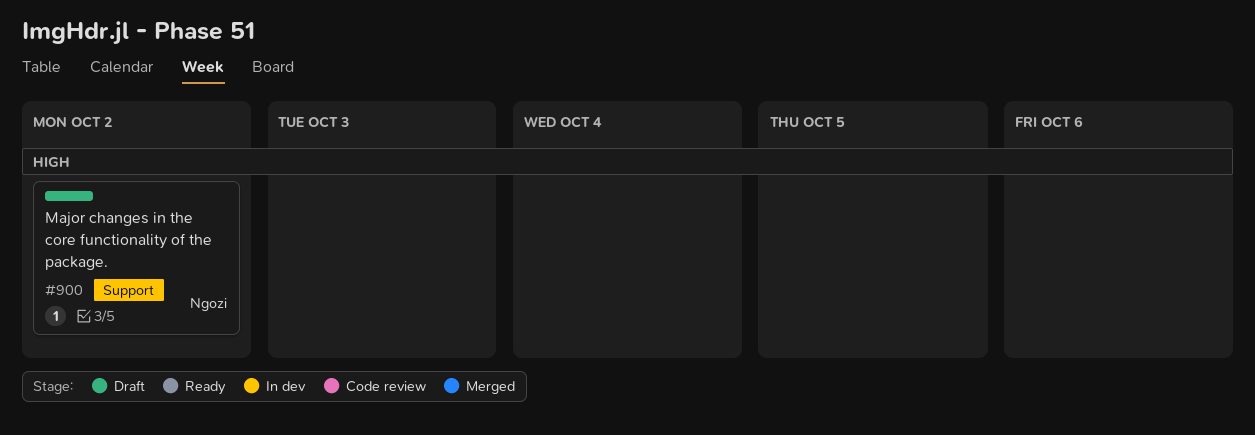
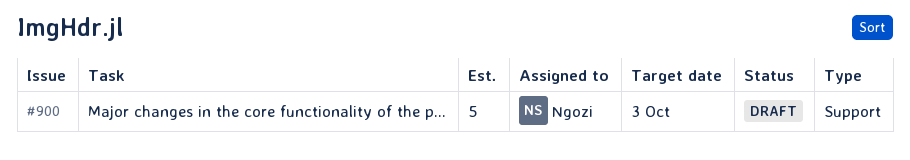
#900, estimate: 1 -> 5
#900, due: Oct 2 -> Oct 3

